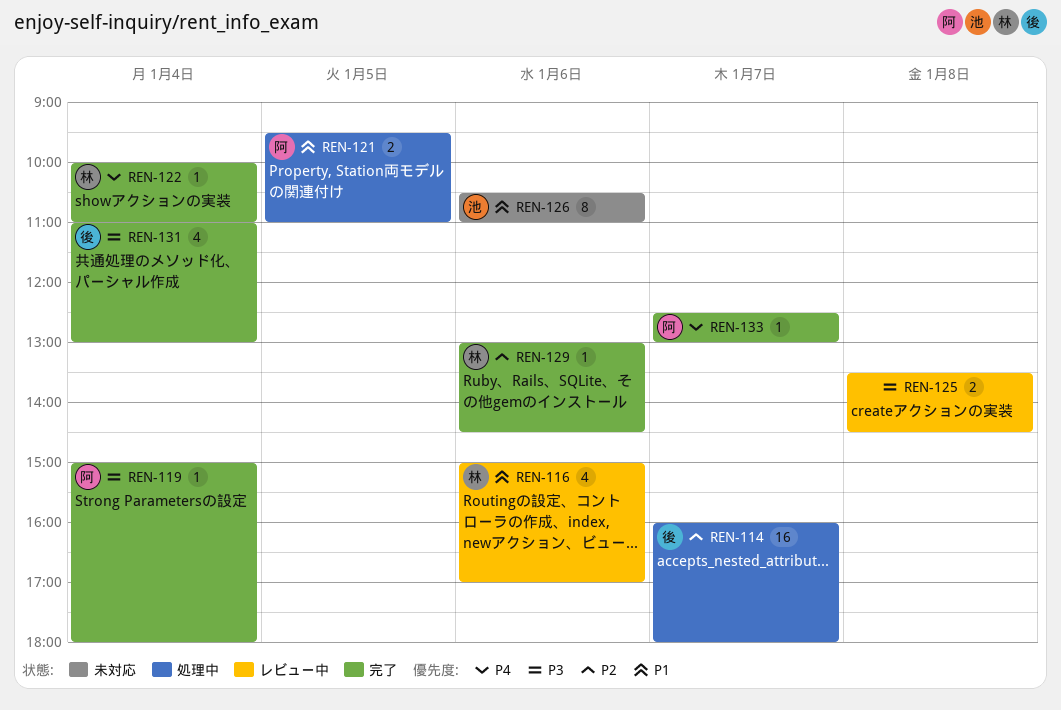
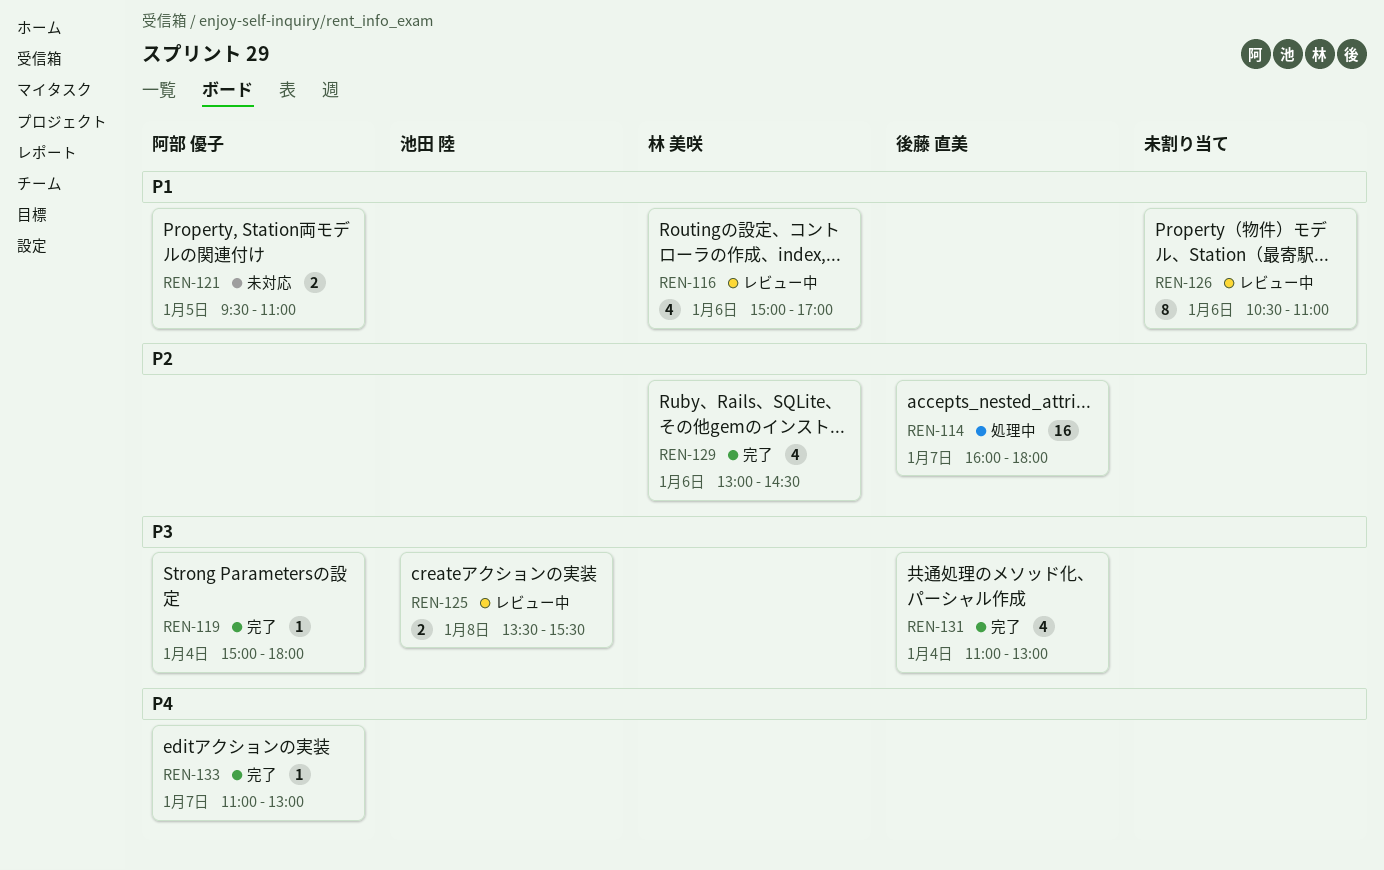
REN-121, status: 処理中 -> 未対応
REN-122: present -> none
REN-125, owner: none -> 池田 陸
REN-125, ends: 14:30 -> 15:30
REN-126, status: 未対応 -> レビュー中
REN-126, owner: 池田 陸 -> none
REN-129, estimate: 1 -> 4
REN-133, begins: 12:30 -> 11:00

